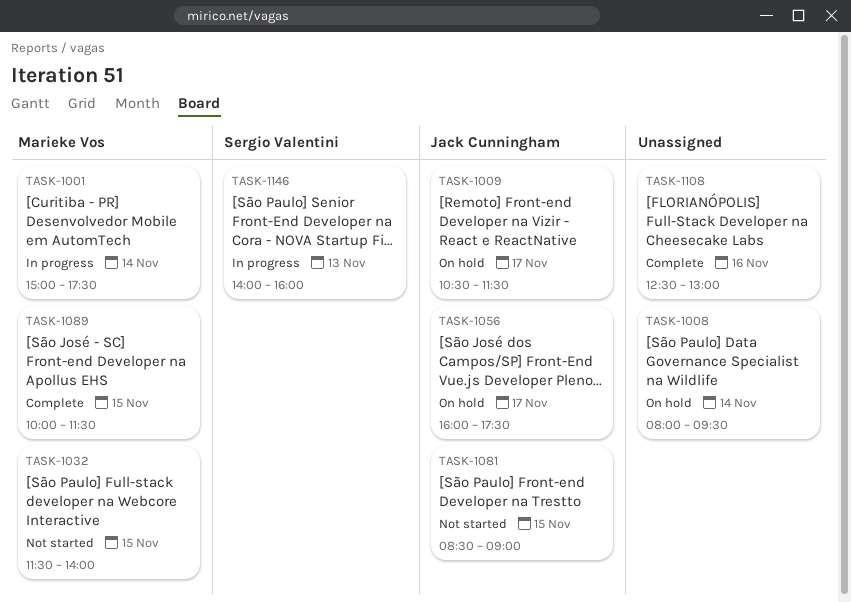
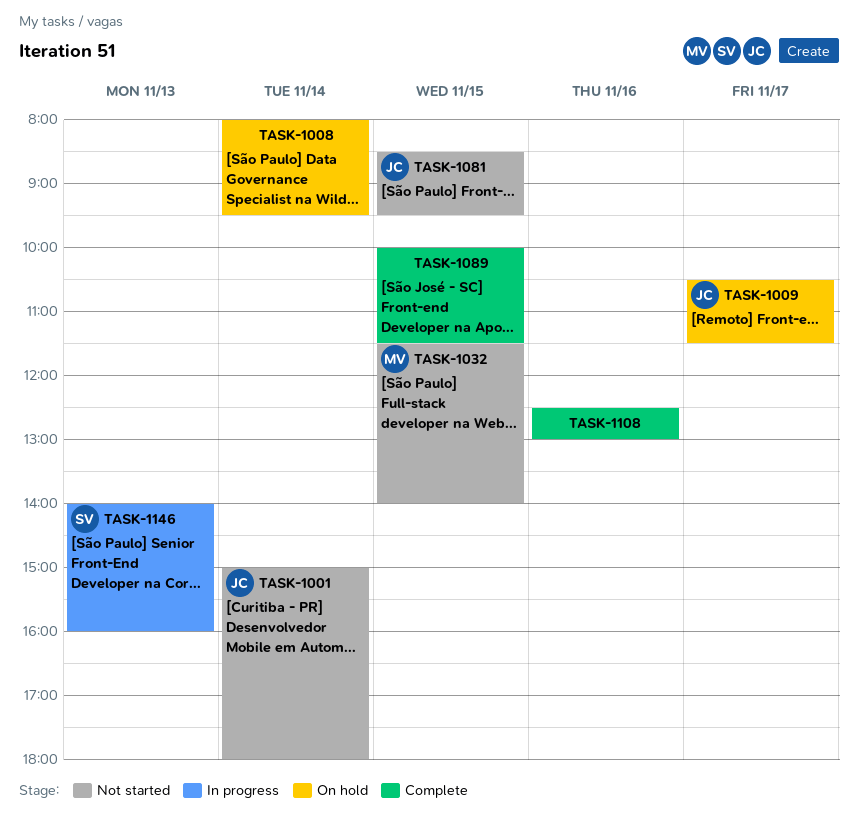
TASK-1001, status: In progress -> Not started
TASK-1001, owner: Marieke Vos -> Jack Cunningham
TASK-1001, ends: 17:30 -> 18:00
TASK-1056: present -> none
TASK-1081, ends: 09:00 -> 09:30
TASK-1089, owner: Marieke Vos -> none

